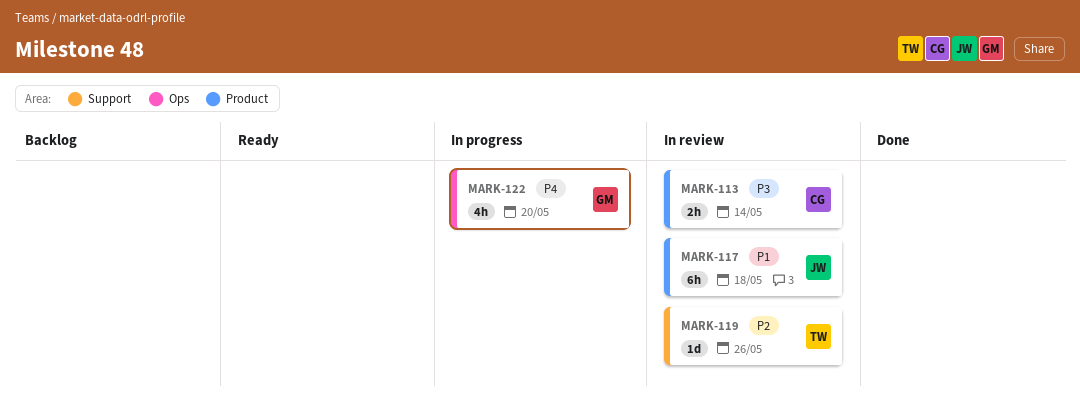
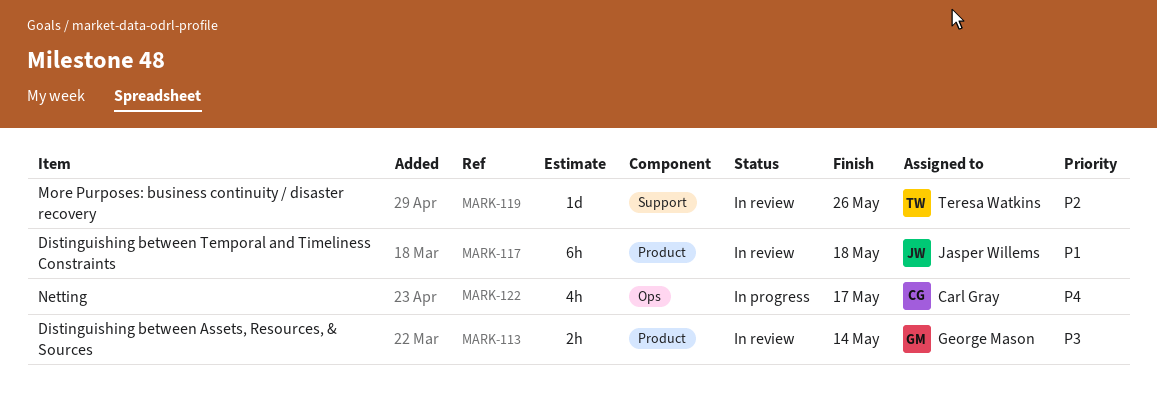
MARK-113, owner: Carl Gray -> George Mason
MARK-122, owner: George Mason -> Carl Gray
MARK-122, due: May 20 -> May 17

